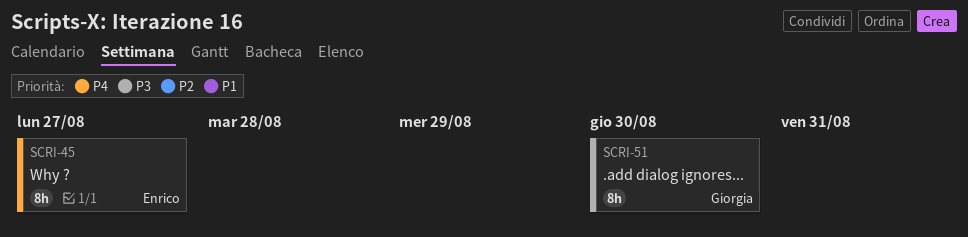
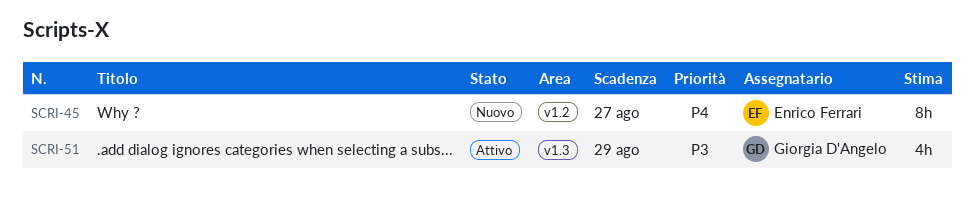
SCRI-51, estimate: 8h -> 4h
SCRI-51, due: Aug 30 -> Aug 29

